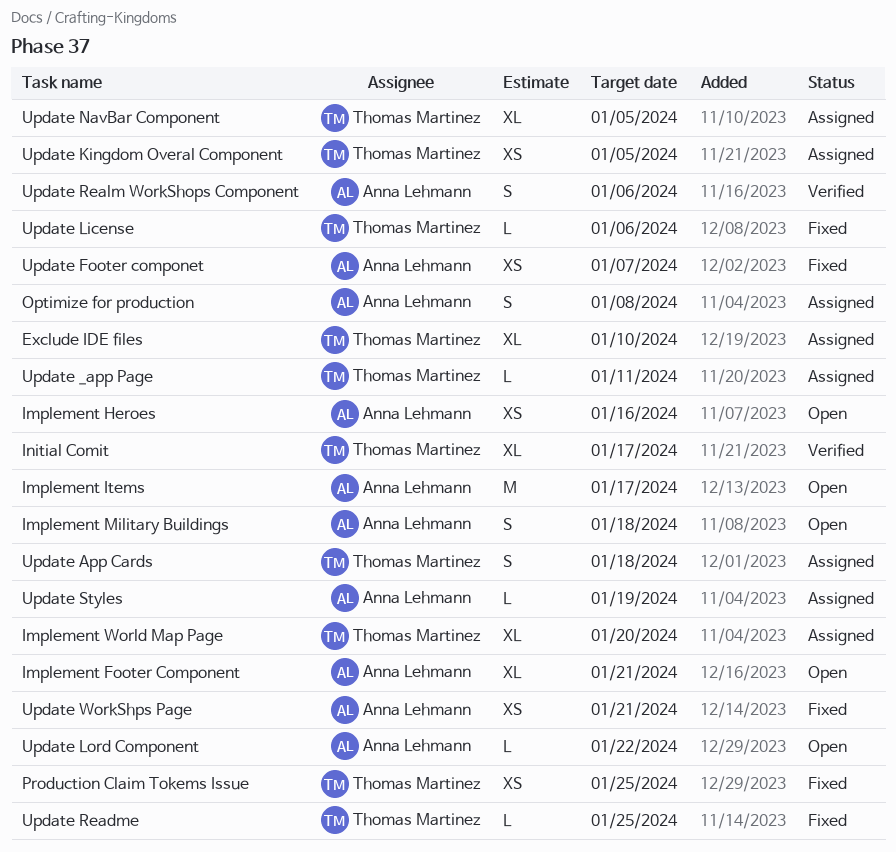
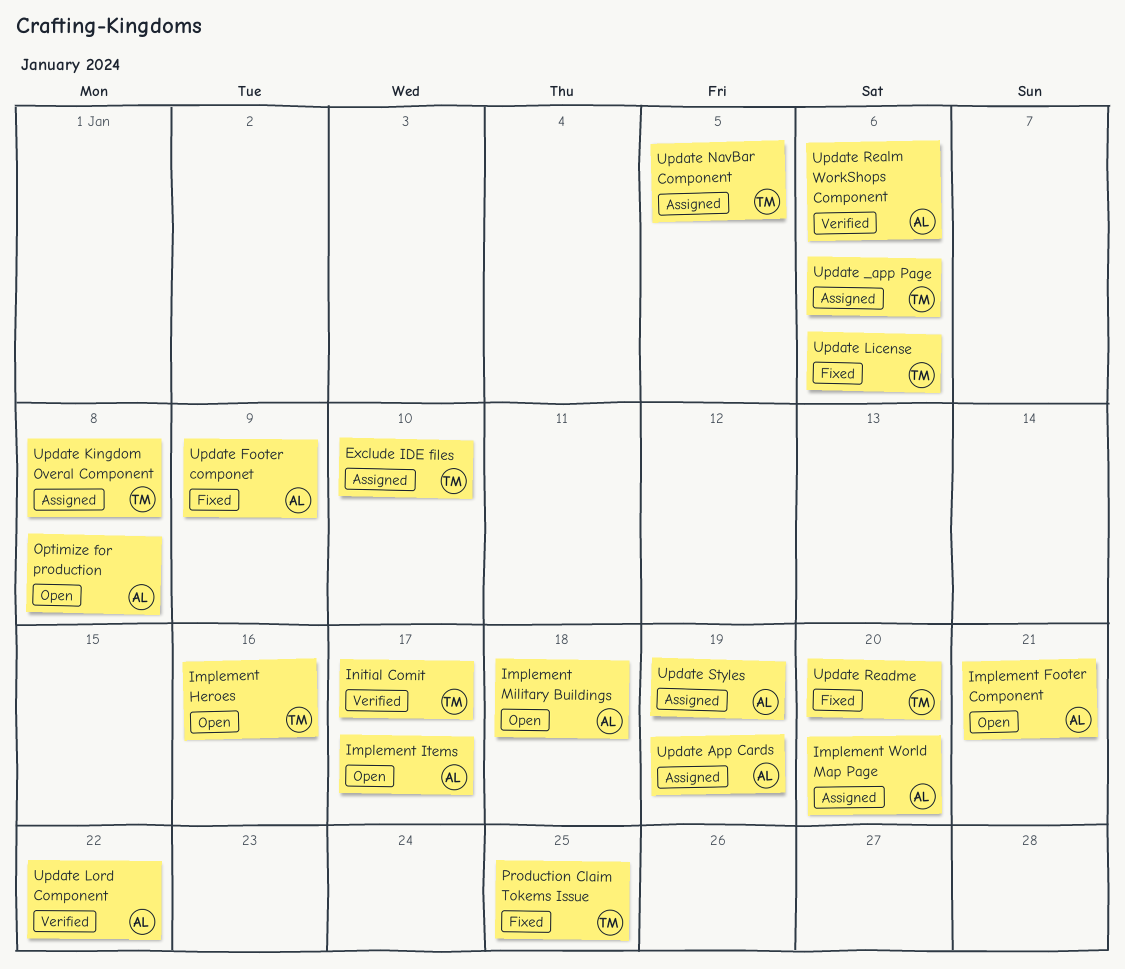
Implement Heroes, owner: Anna Lehmann -> Thomas Martinez
Implement World Map Page, owner: Thomas Martinez -> Anna Lehmann
Optimize for production, status: Assigned -> Open
Update _app Page, due: Jan 11 -> Jan 6
Update App Cards, owner: Thomas Martinez -> Anna Lehmann
Update App Cards, due: Jan 18 -> Jan 19
Update Footer componet, due: Jan 7 -> Jan 9
Update Kingdom Overal Component, due: Jan 5 -> Jan 8
Update Lord Component, status: Open -> Verified
Update Readme, due: Jan 25 -> Jan 20
Update WorkShps Page: present -> none

